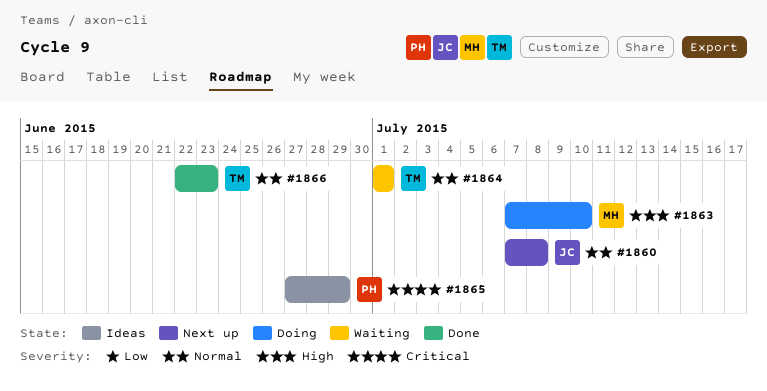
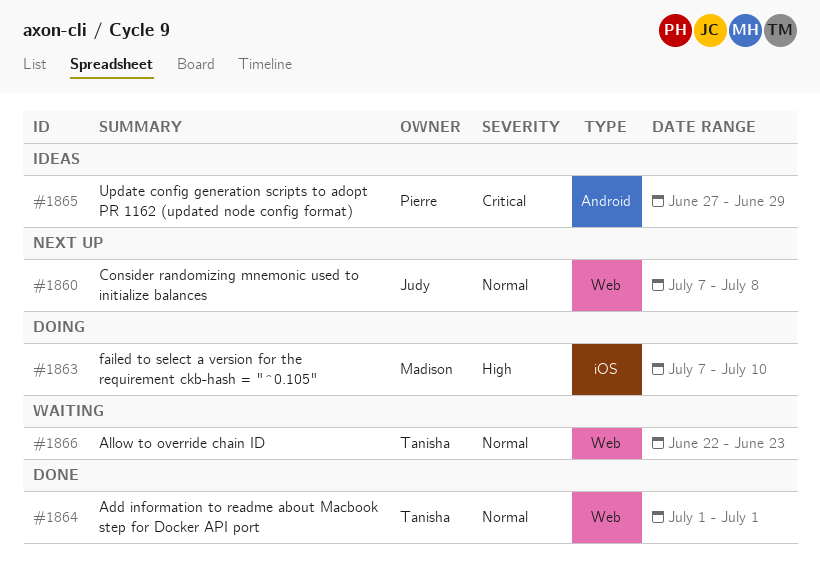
#1864, status: Waiting -> Done
#1866, status: Done -> Waiting

